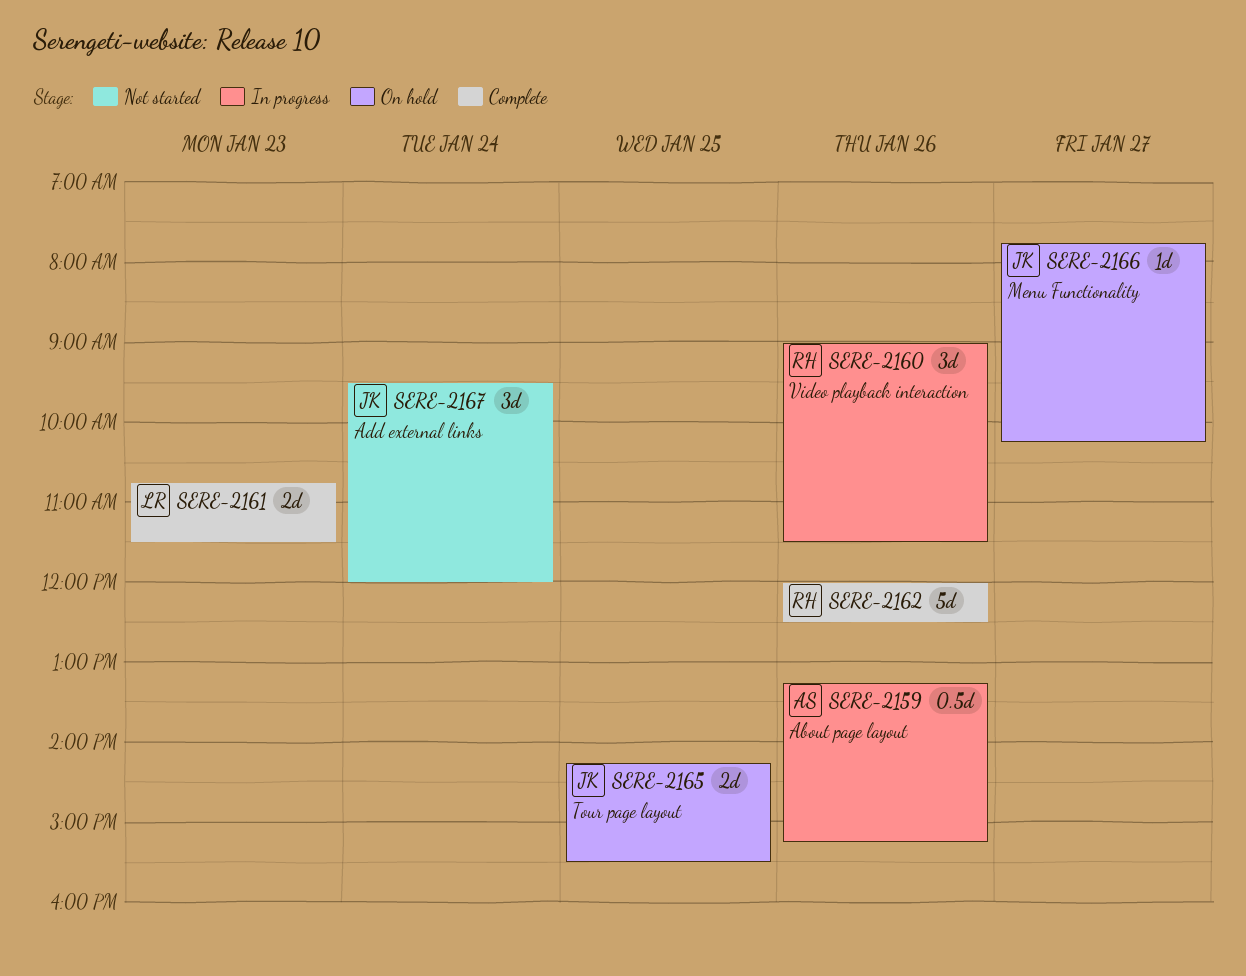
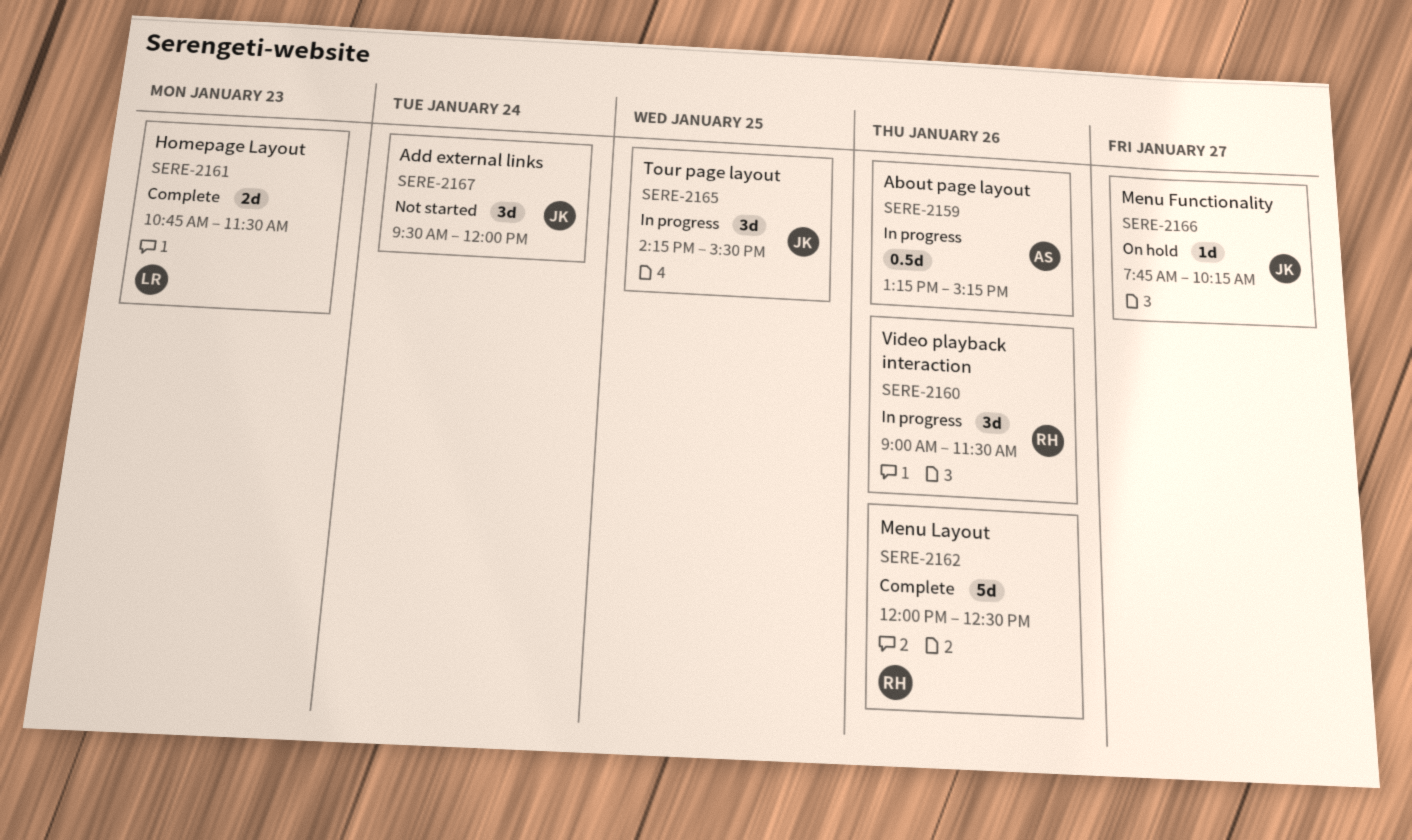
SERE-2165, status: On hold -> In progress
SERE-2165, estimate: 2d -> 3d

